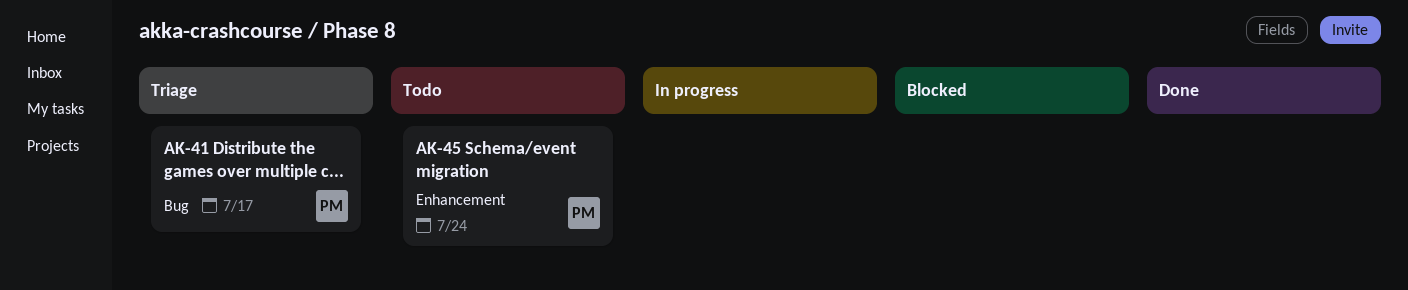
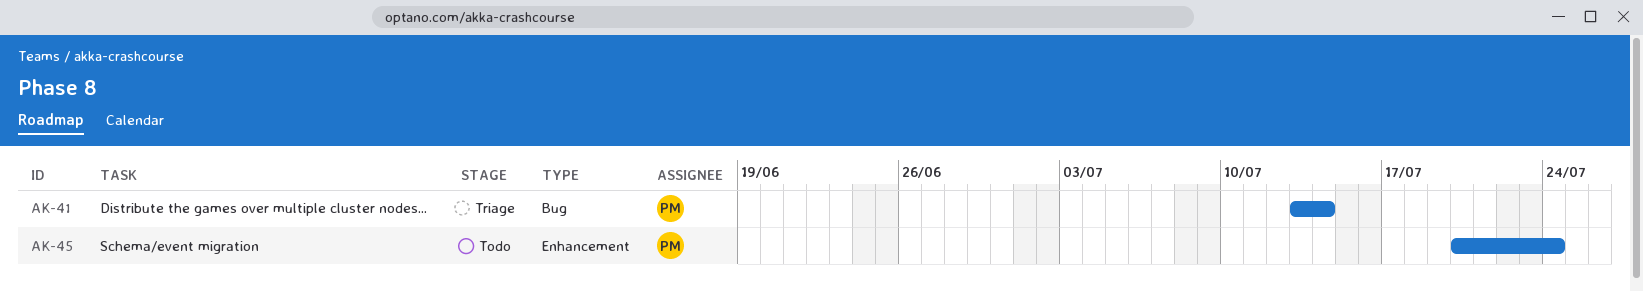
AK-41, due: Jul 17 -> Jul 14

